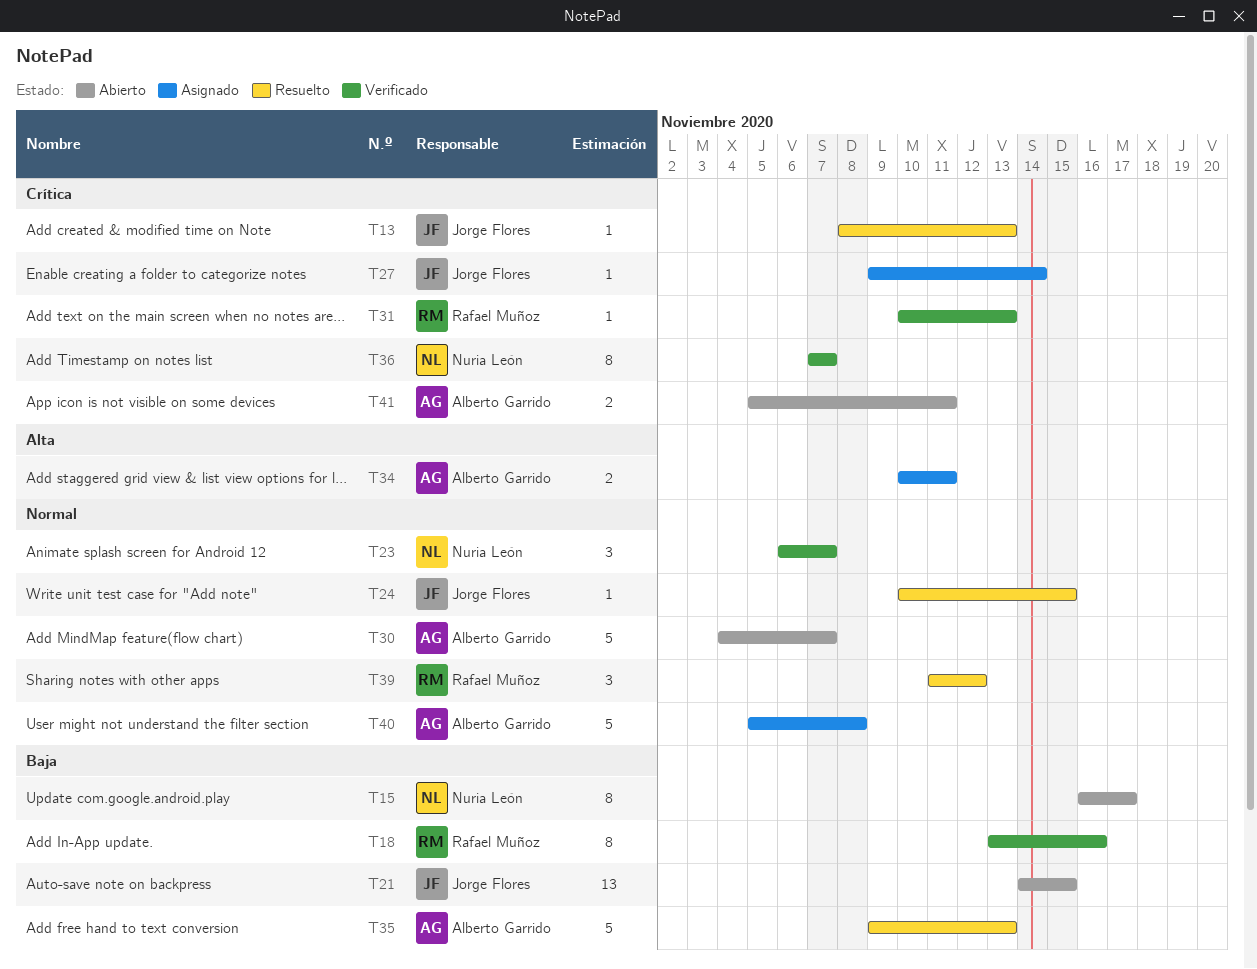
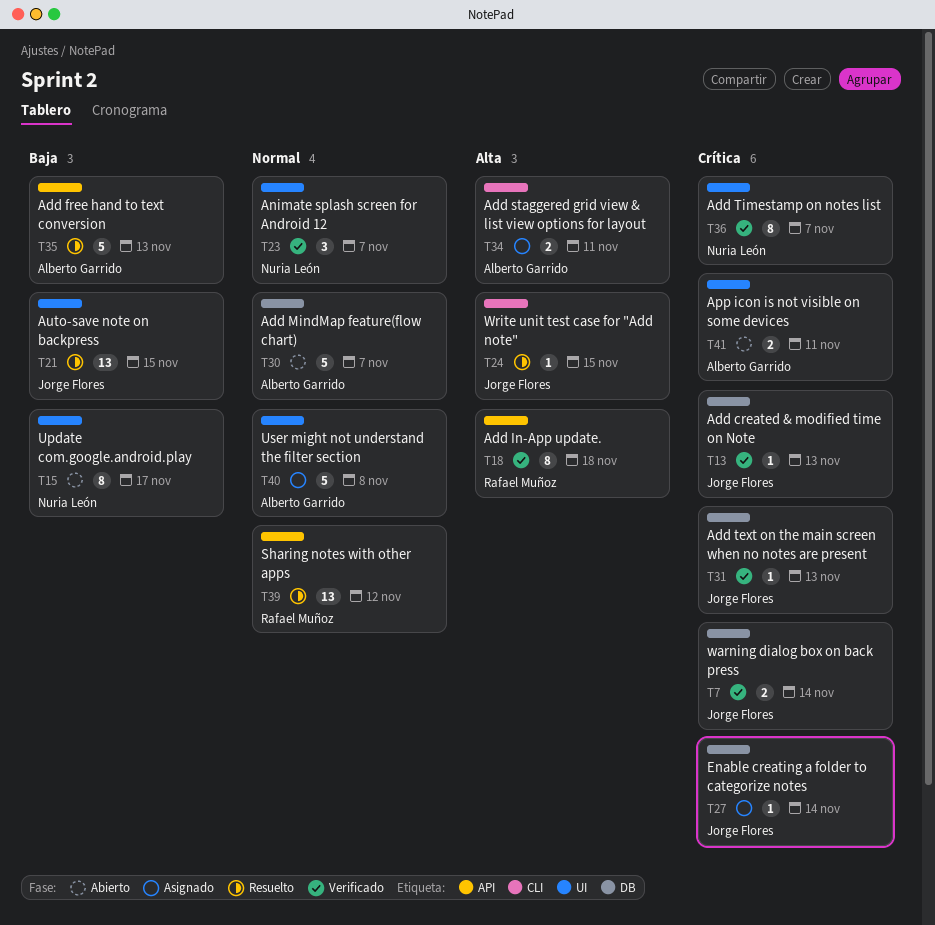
T7: none -> present
T13, status: Resuelto -> Verificado
T18, priority: Baja -> Alta
T18, due: Nov 16 -> Nov 18
T21, status: Abierto -> Resuelto
T24, priority: Normal -> Alta
T31, owner: Rafael Muñoz -> Jorge Flores
T39, estimate: 3 -> 13

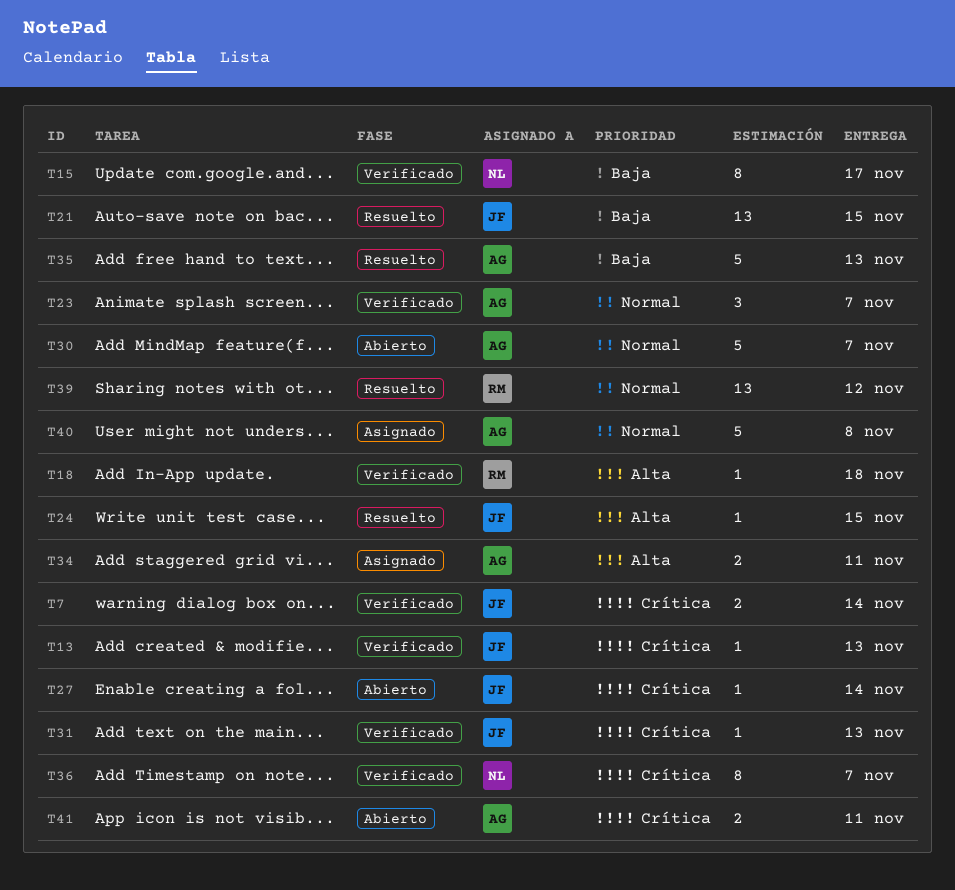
T15, status: Abierto -> Verificado
T18, estimate: 8 -> 1
T23, owner: Nuria León -> Alberto Garrido
T27, status: Asignado -> Abierto

